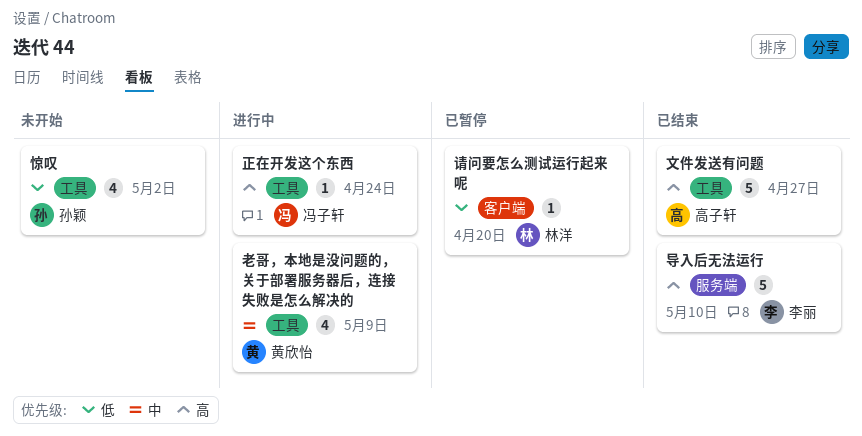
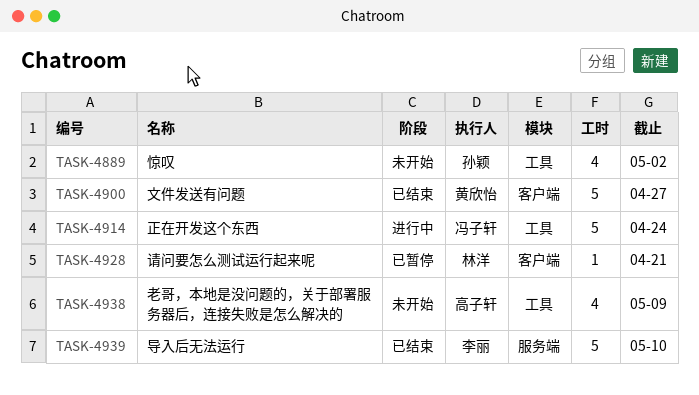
文件发送有问题, owner: 高子轩 -> 黄欣怡
文件发送有问题, label: 工具 -> 客户端
正在开发这个东西, estimate: 1 -> 5
老哥，本地是没问题的，关于部署服务器后，连接失败是怎么解决的, status: 进行中 -> 未开始
老哥，本地是没问题的，关于部署服务器后，连接失败是怎么解决的, owner: 黄欣怡 -> 高子轩
请问要怎么测试运行起来呢, due: Apr 20 -> Apr 21

